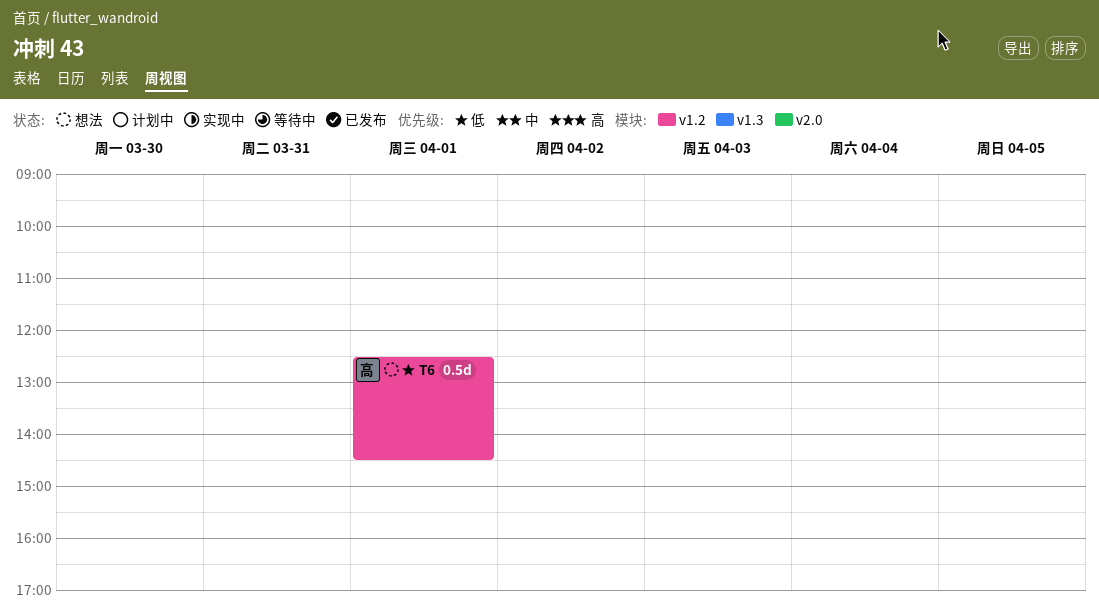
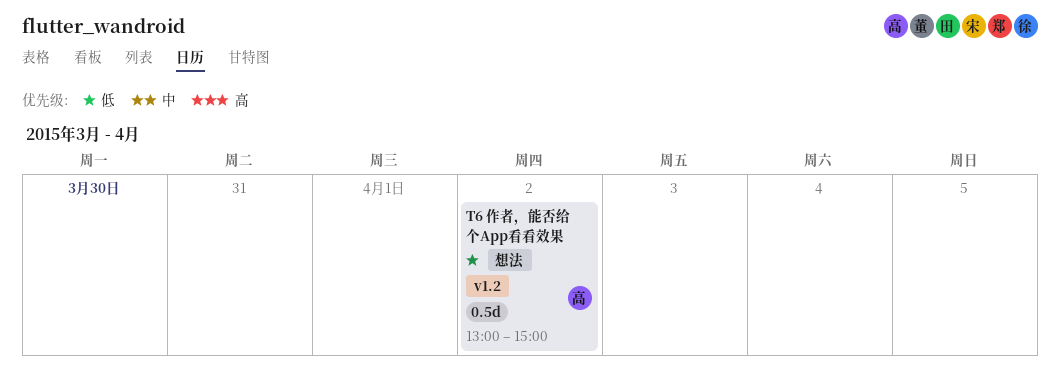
T6, day: Apr 1 -> Apr 2
T6, begins: 12:30 -> 13:00
T6, ends: 14:30 -> 15:00

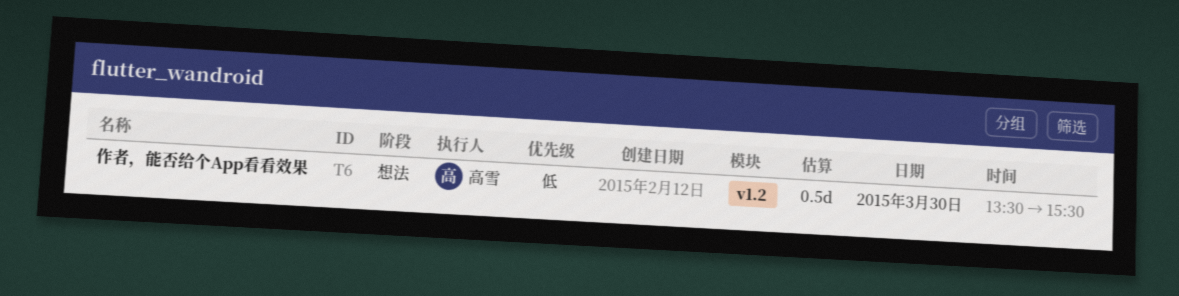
T6, day: Apr 2 -> Mar 30
T6, begins: 13:00 -> 13:30
T6, ends: 15:00 -> 15:30

